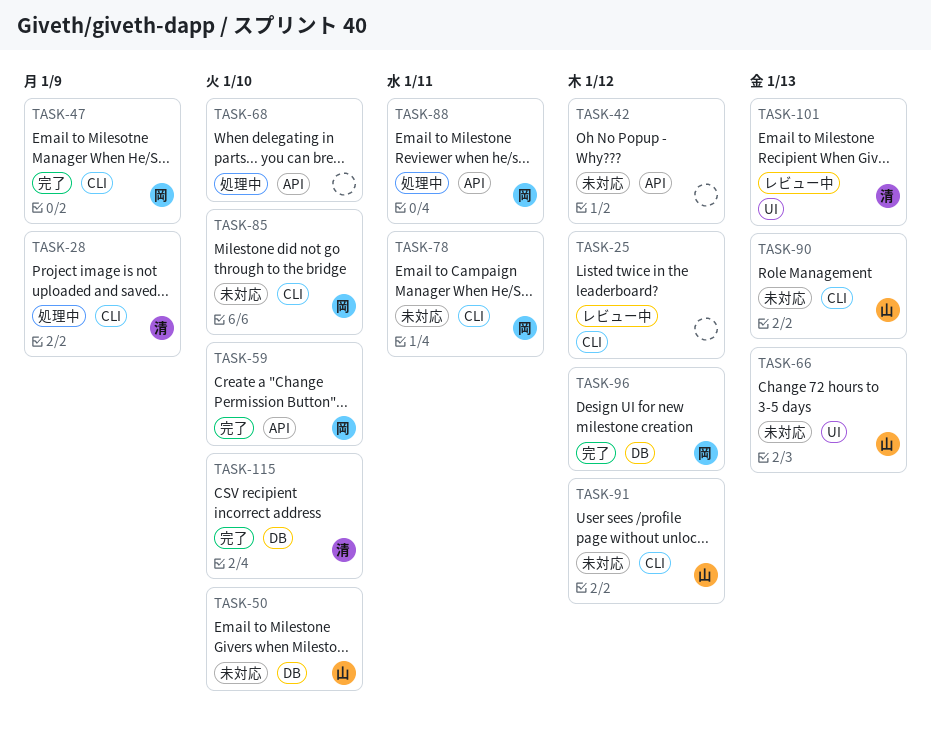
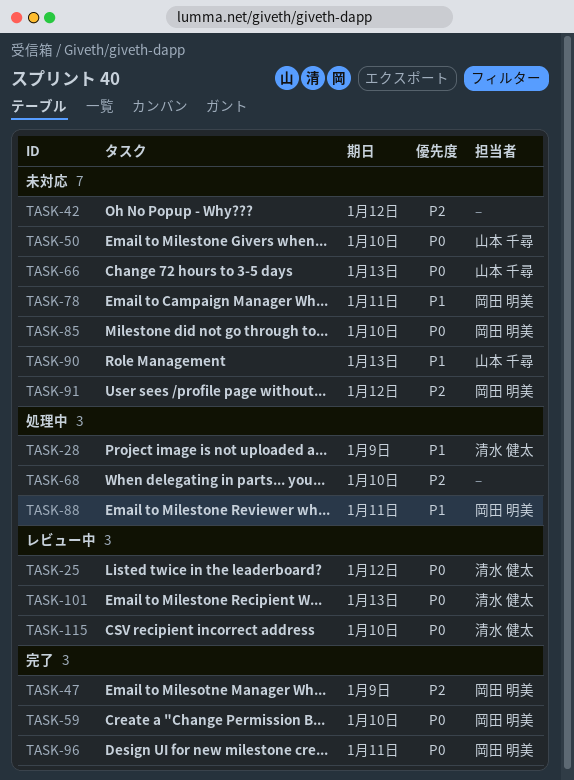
TASK-25, owner: none -> 清水 健太
TASK-91, owner: 山本 千尋 -> 岡田 明美
TASK-96, due: Jan 12 -> Jan 11
TASK-115, status: 完了 -> レビュー中

